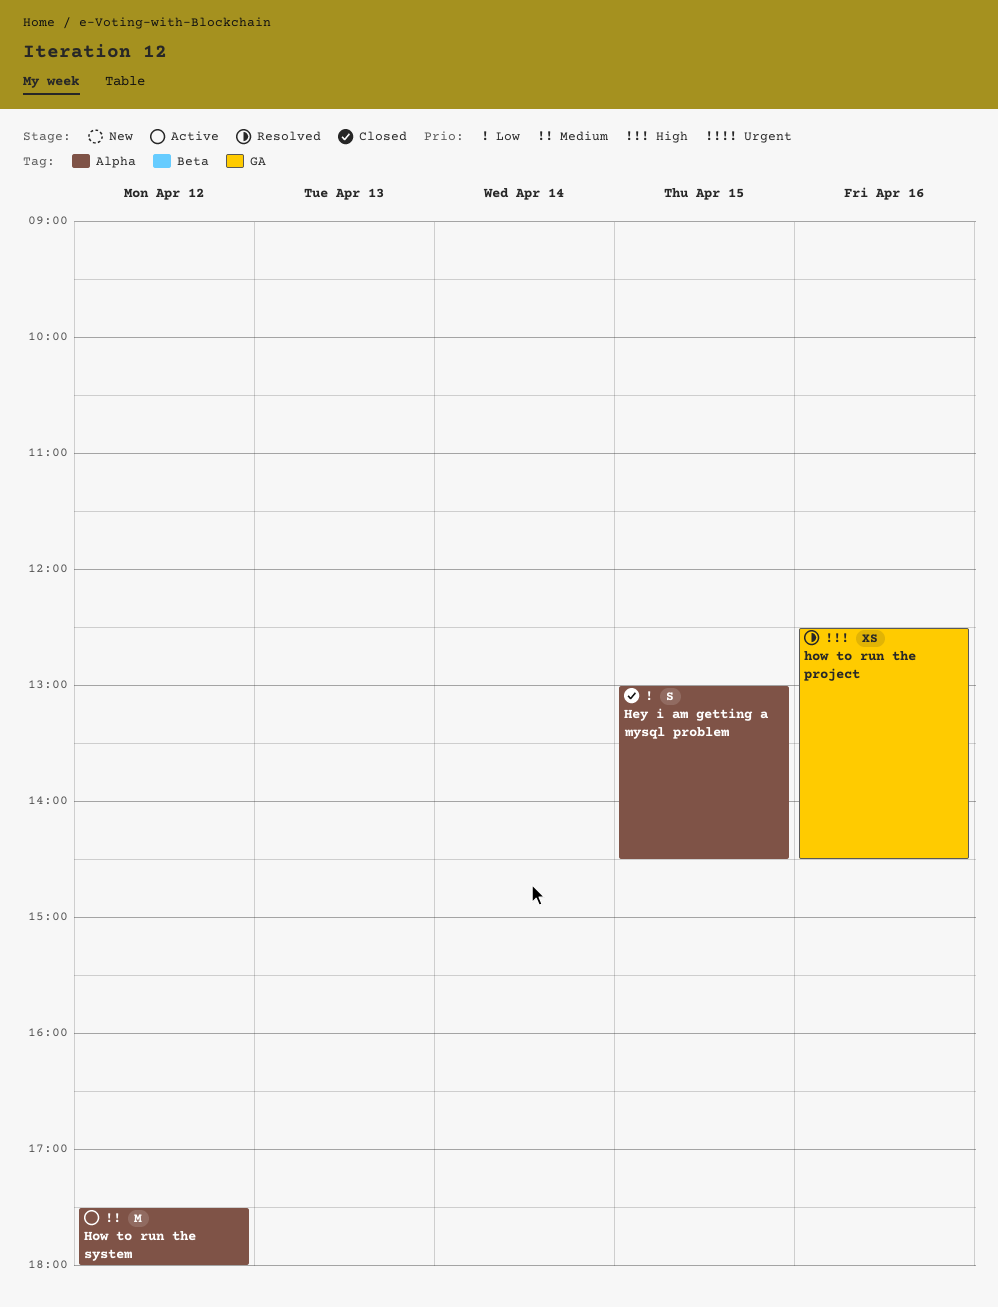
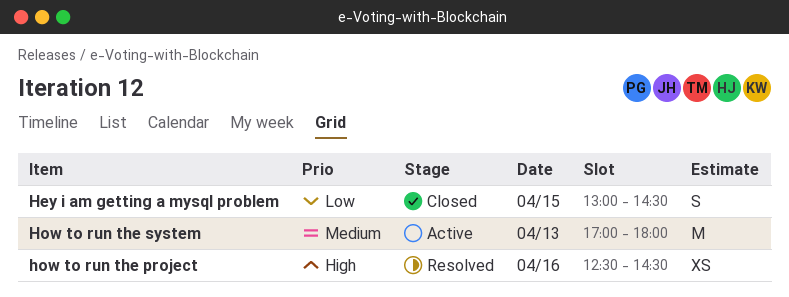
How to run the system, day: Apr 12 -> Apr 13
How to run the system, begins: 17:30 -> 17:00

